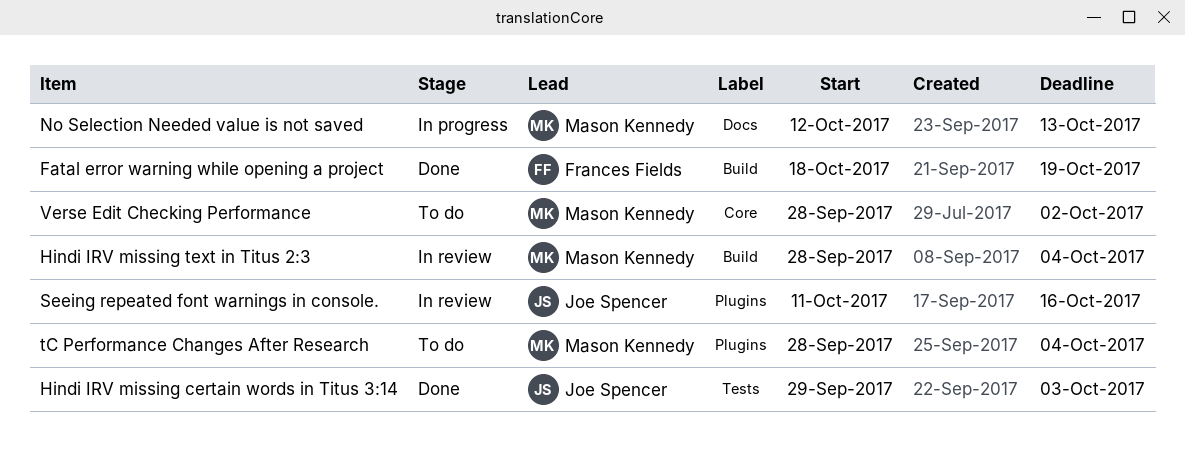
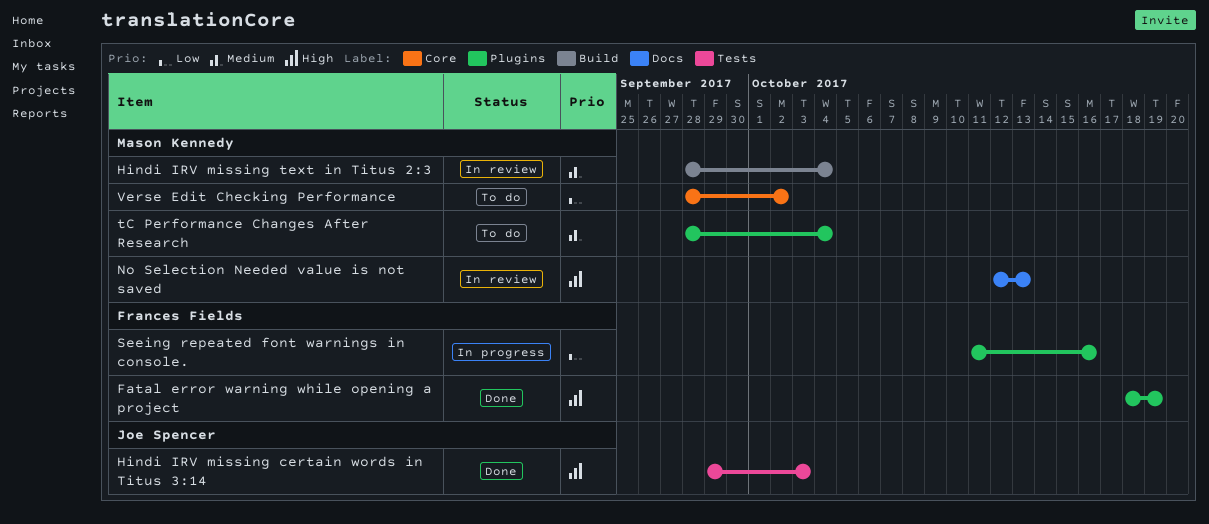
Fatal error warning while opening a project, label: Build -> Plugins
No Selection Needed value is not saved, status: In progress -> In review
Seeing repeated font warnings in console., status: In review -> In progress
Seeing repeated font warnings in console., owner: Joe Spencer -> Frances Fields

